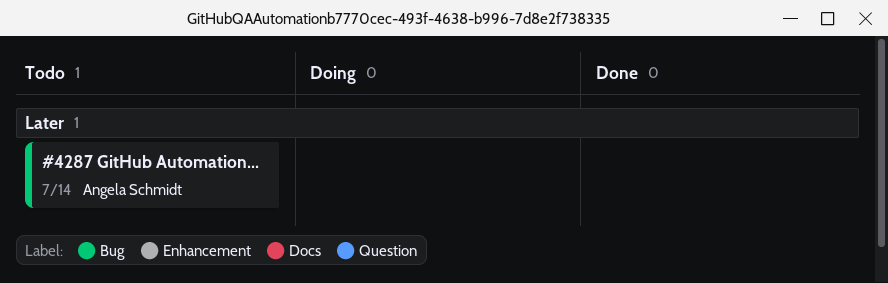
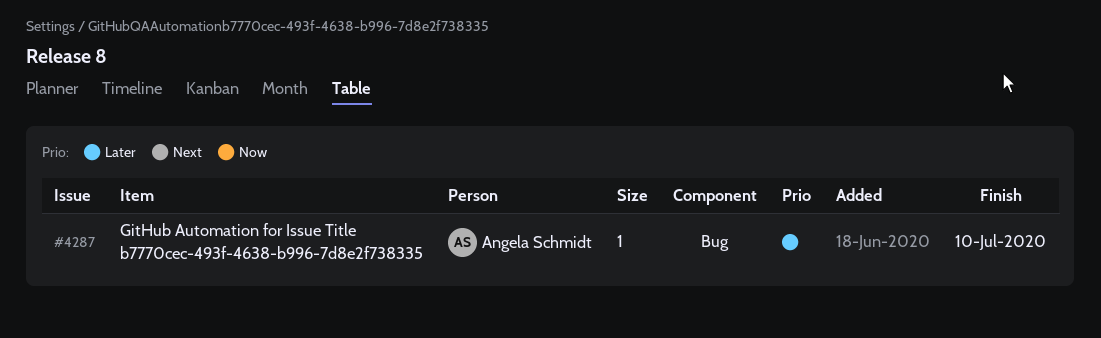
#4287, due: Jul 14 -> Jul 10

